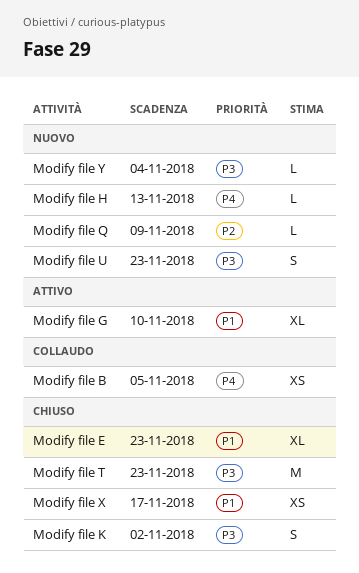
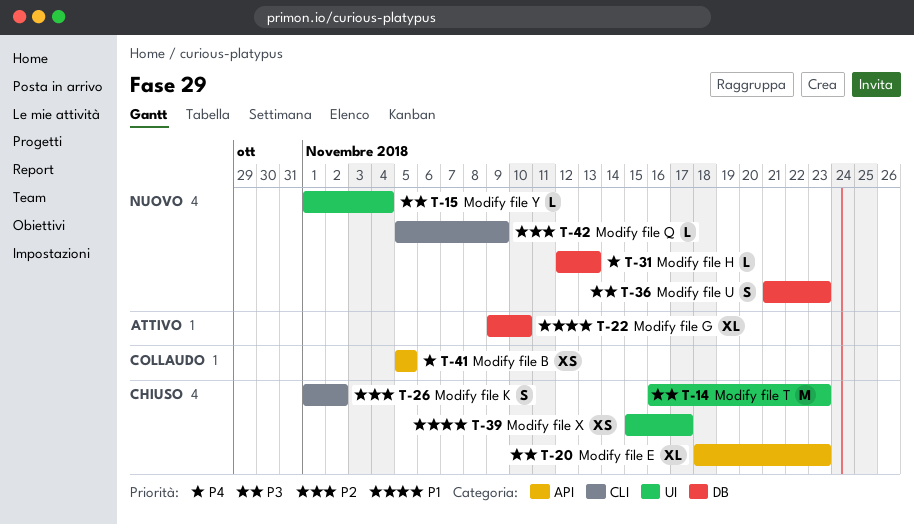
Modify file E, priority: P1 -> P3
Modify file K, priority: P3 -> P2

